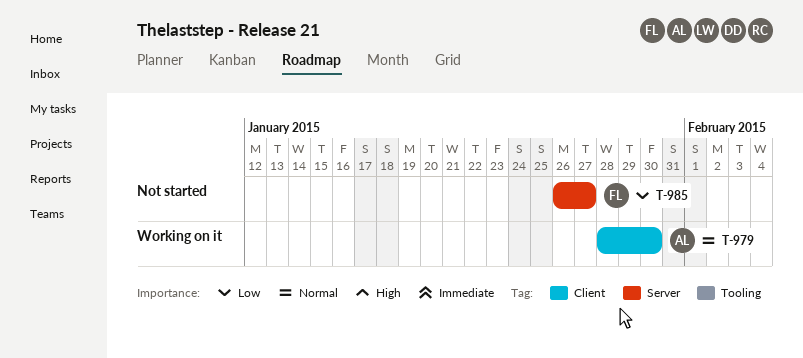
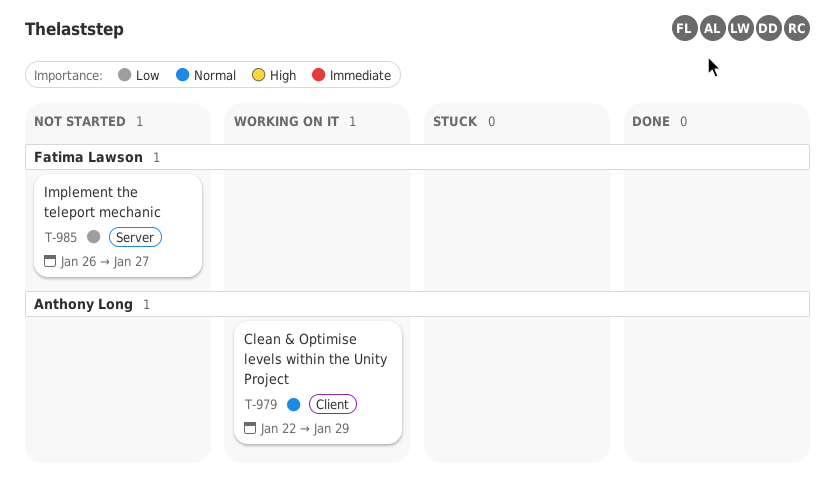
T-979, start: Jan 28 -> Jan 22
T-979, due: Jan 30 -> Jan 29

